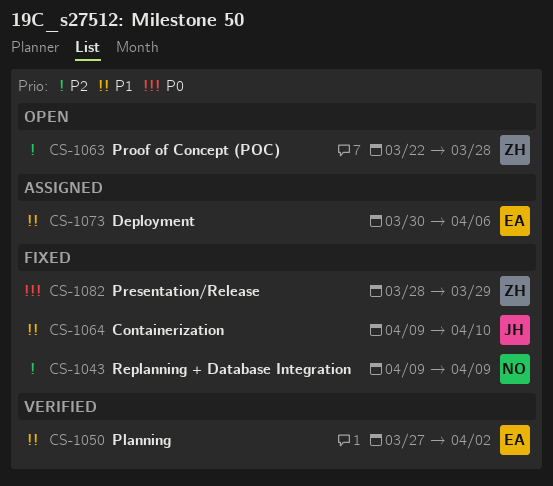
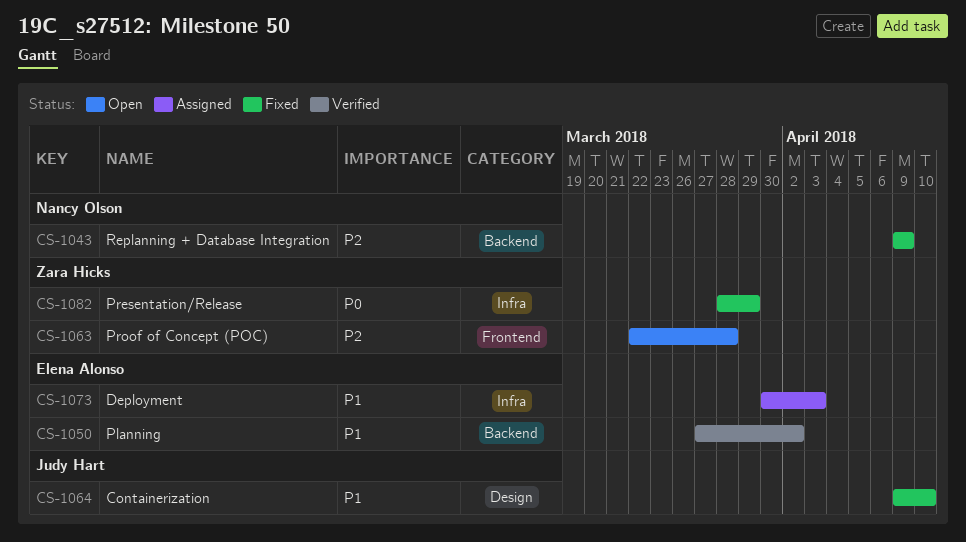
CS-1073, due: Apr 6 -> Apr 3

